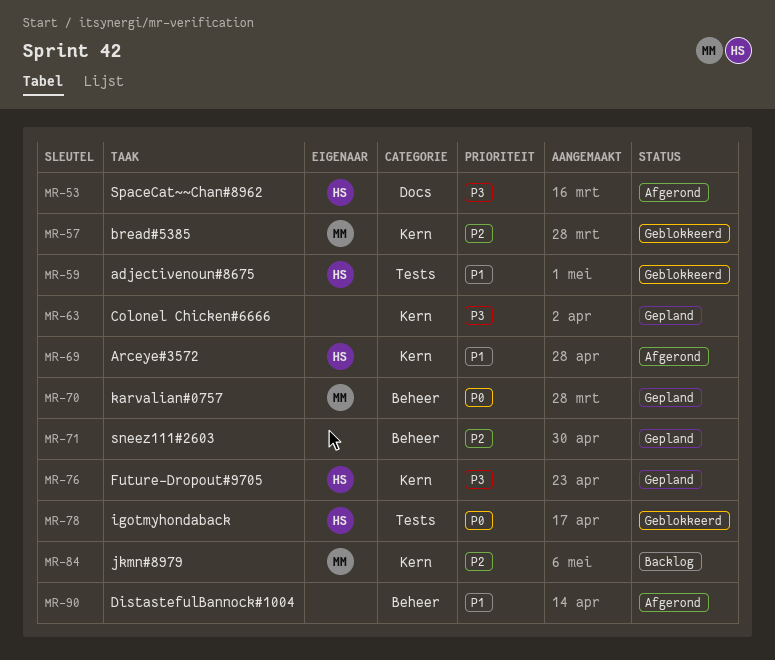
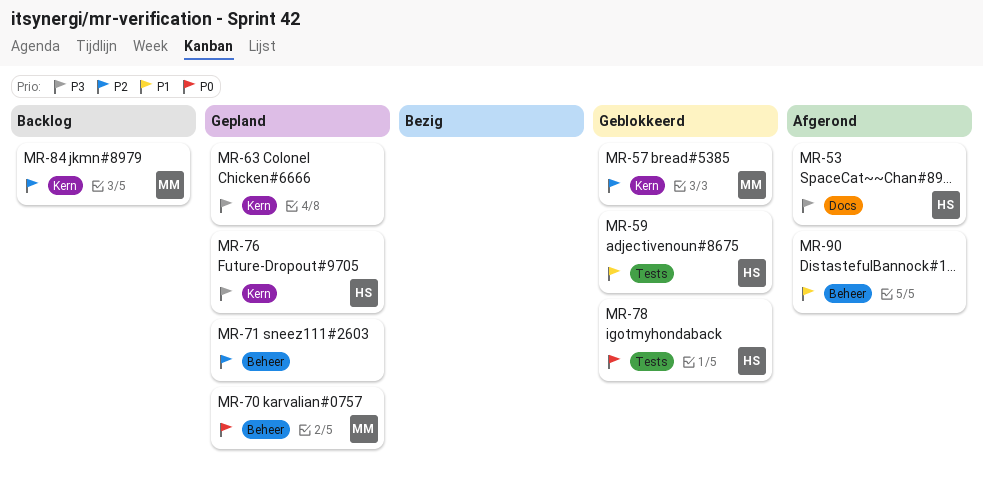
MR-69: present -> none

